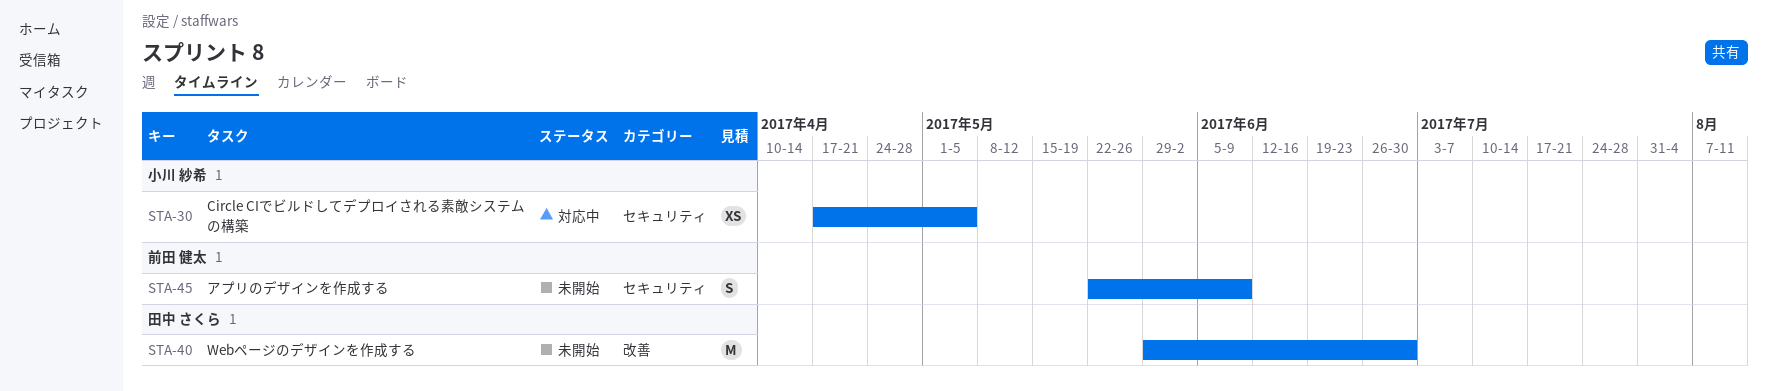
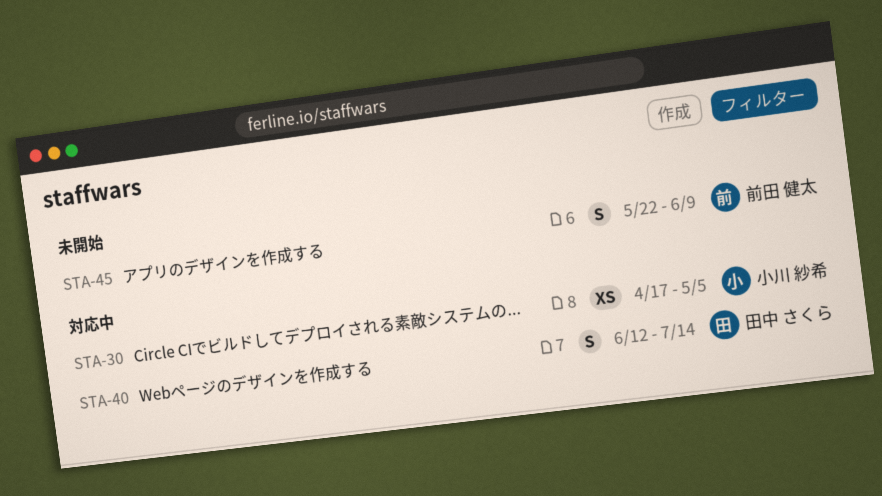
STA-40, status: 未開始 -> 対応中
STA-40, estimate: M -> S
STA-40, start: May 29 -> Jun 12
STA-40, due: Jun 30 -> Jul 14

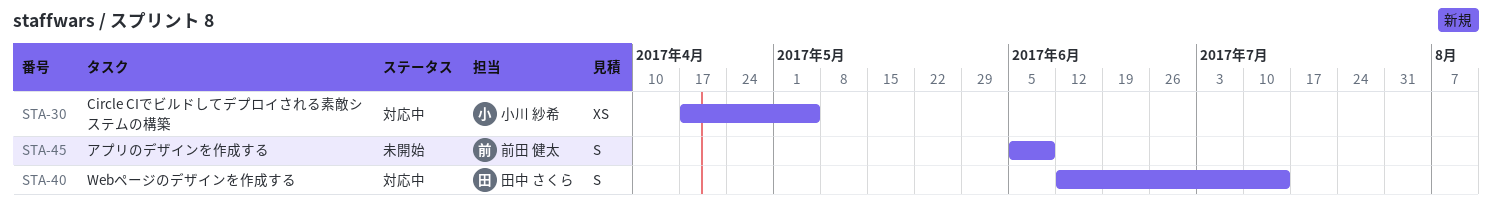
STA-45, start: May 22 -> Jun 5

